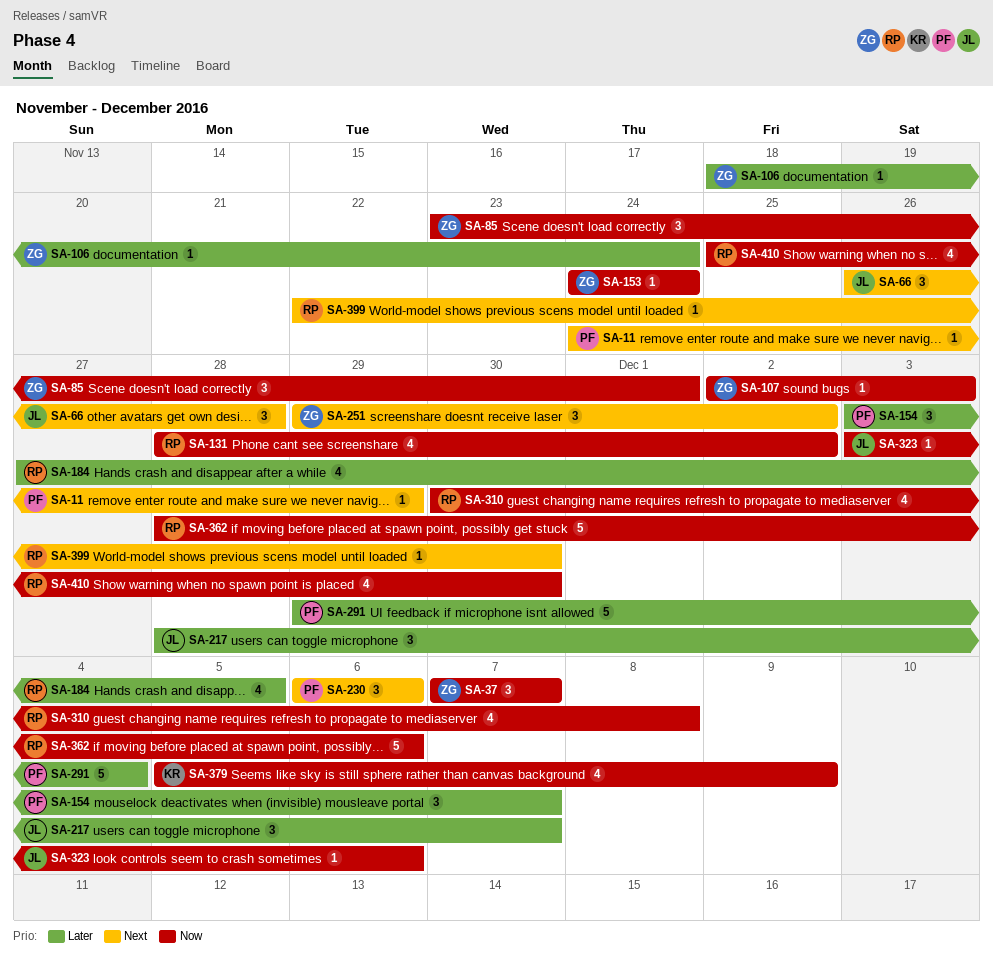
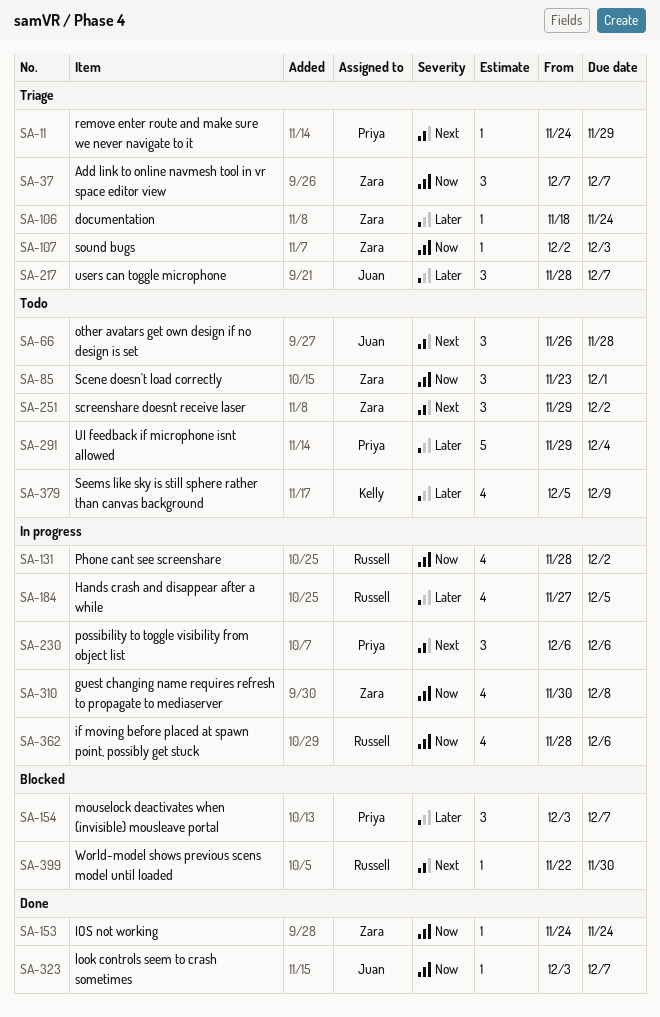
SA-310, owner: Russell -> Zara
SA-323, due: Dec 6 -> Dec 7
SA-362, estimate: 5 -> 4
SA-379, priority: Now -> Later
SA-410: present -> none

